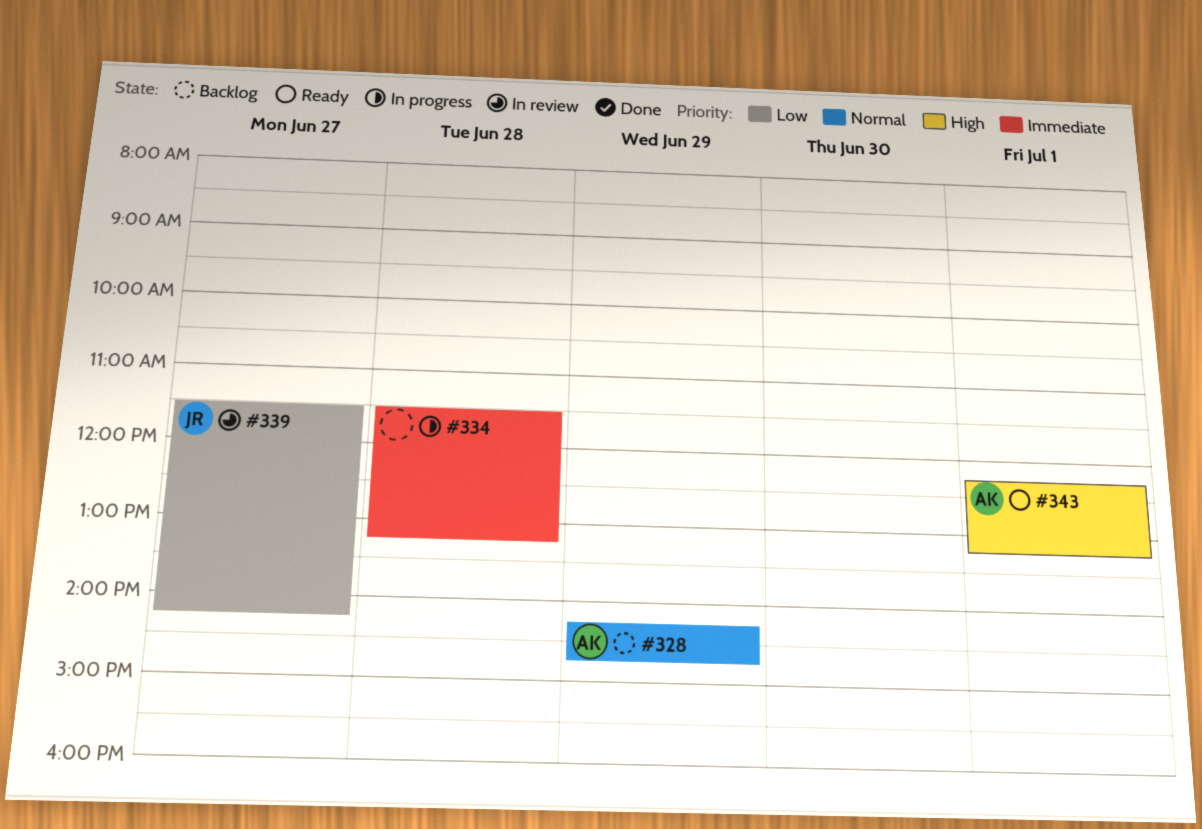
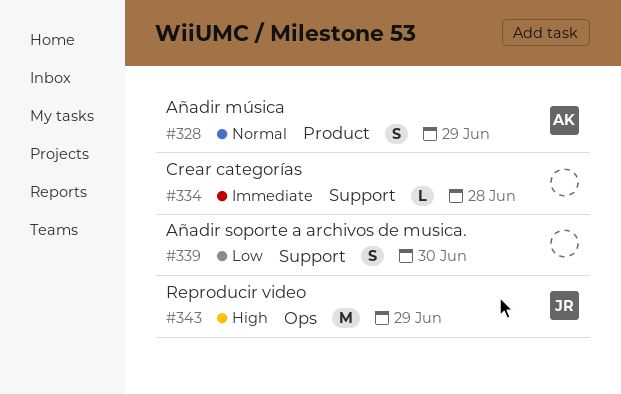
#339, owner: JR -> none
#339, day: Jun 27 -> Jun 30
#343, owner: AK -> JR
#343, day: Jul 1 -> Jun 29

